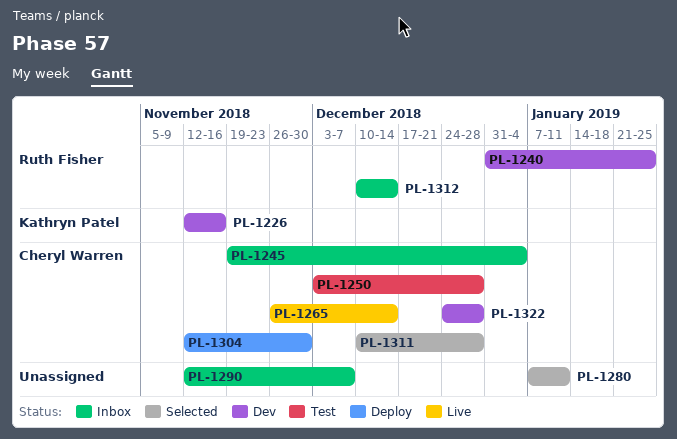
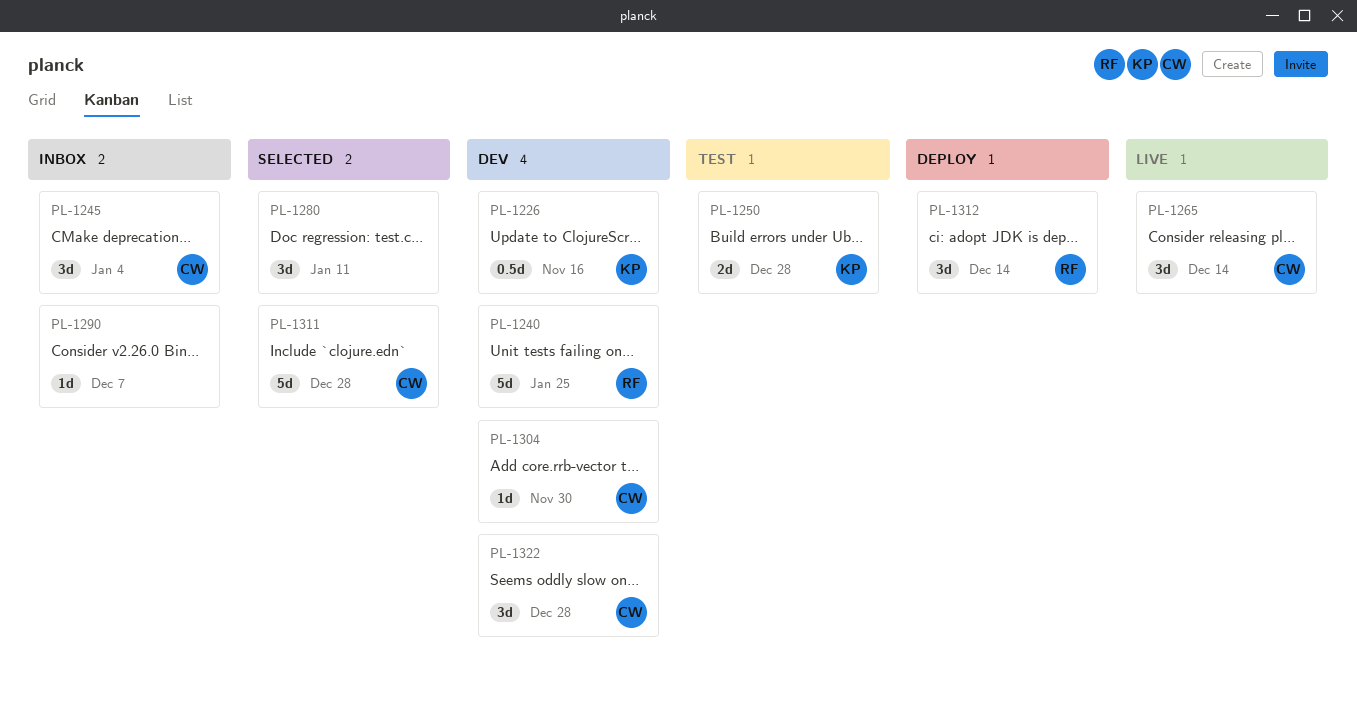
PL-1250, owner: Cheryl Warren -> Kathryn Patel
PL-1304, status: Deploy -> Dev
PL-1312, status: Inbox -> Deploy

